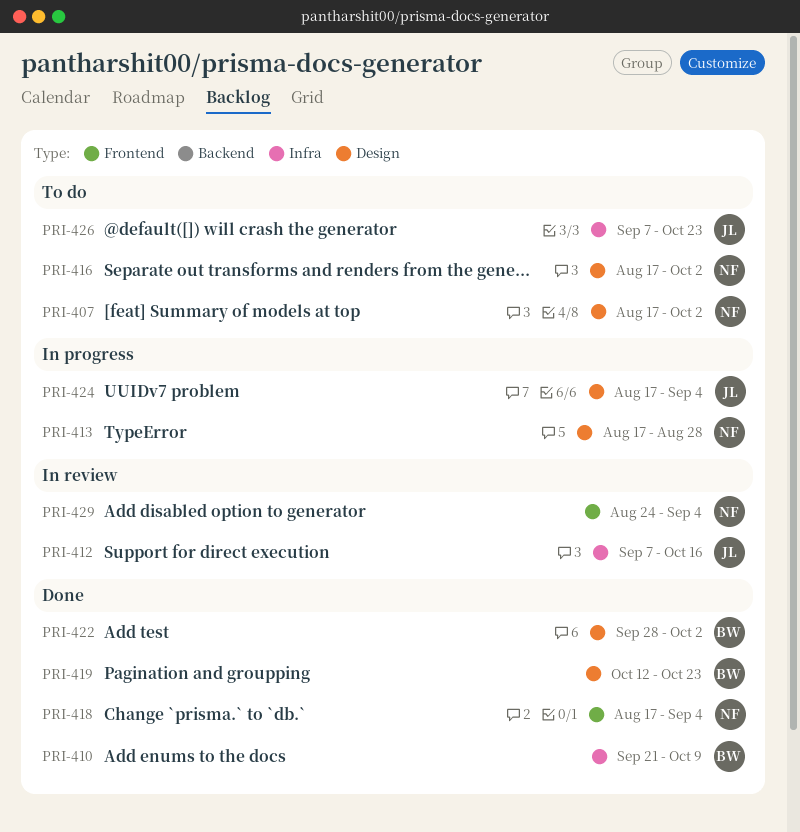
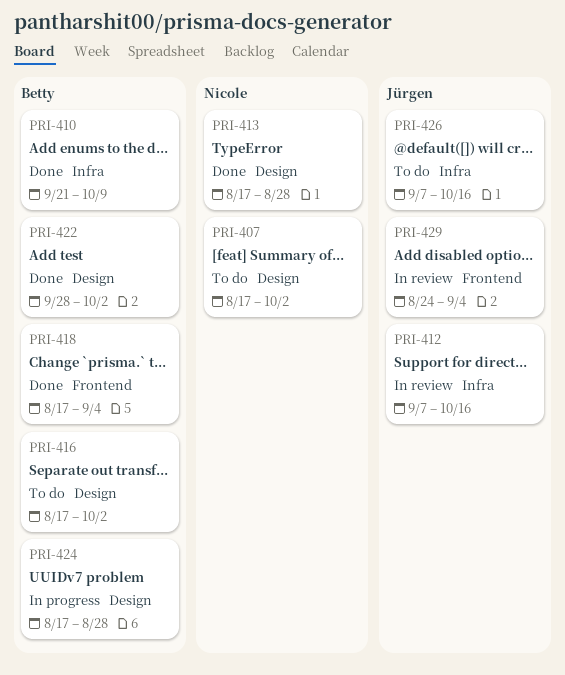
PRI-413, status: In progress -> Done
PRI-416, owner: Nicole -> Betty
PRI-418, owner: Nicole -> Betty
PRI-419: present -> none
PRI-424, owner: Jürgen -> Betty
PRI-424, due: Sep 4 -> Aug 28
PRI-426, due: Oct 23 -> Oct 16
PRI-429, owner: Nicole -> Jürgen

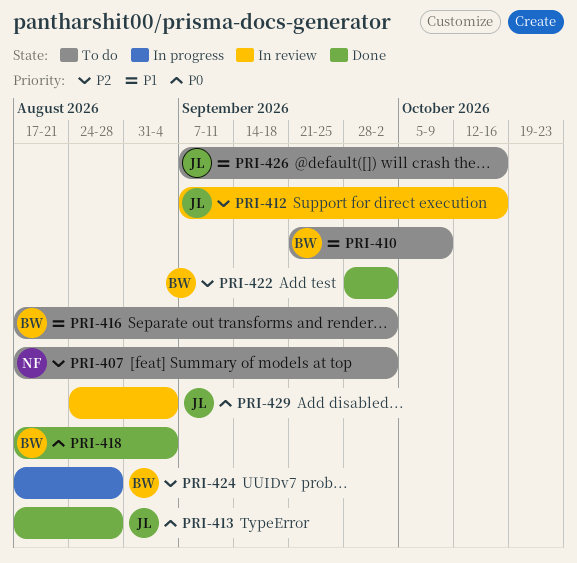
PRI-410, status: Done -> To do
PRI-413, owner: Nicole -> Jürgen

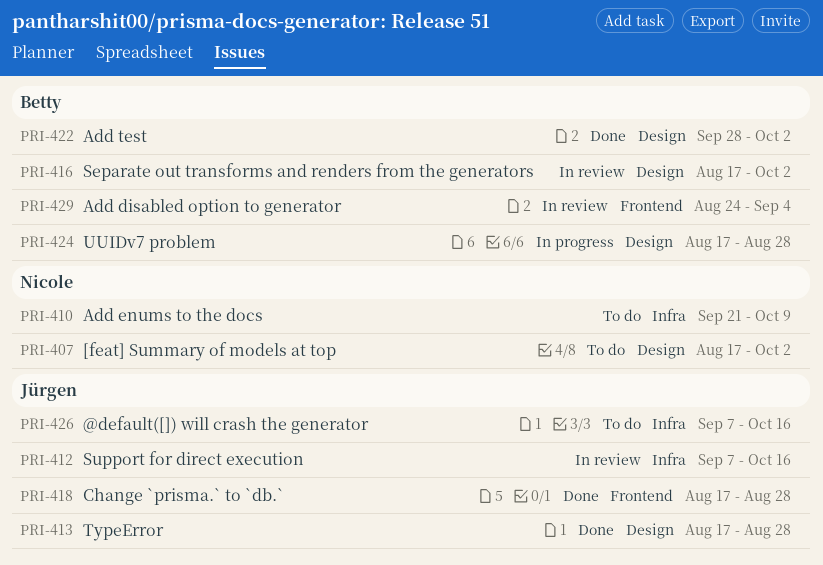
PRI-410, owner: Betty -> Nicole
PRI-416, status: To do -> In review
PRI-418, owner: Betty -> Jürgen
PRI-418, due: Sep 4 -> Aug 28
PRI-429, owner: Jürgen -> Betty

